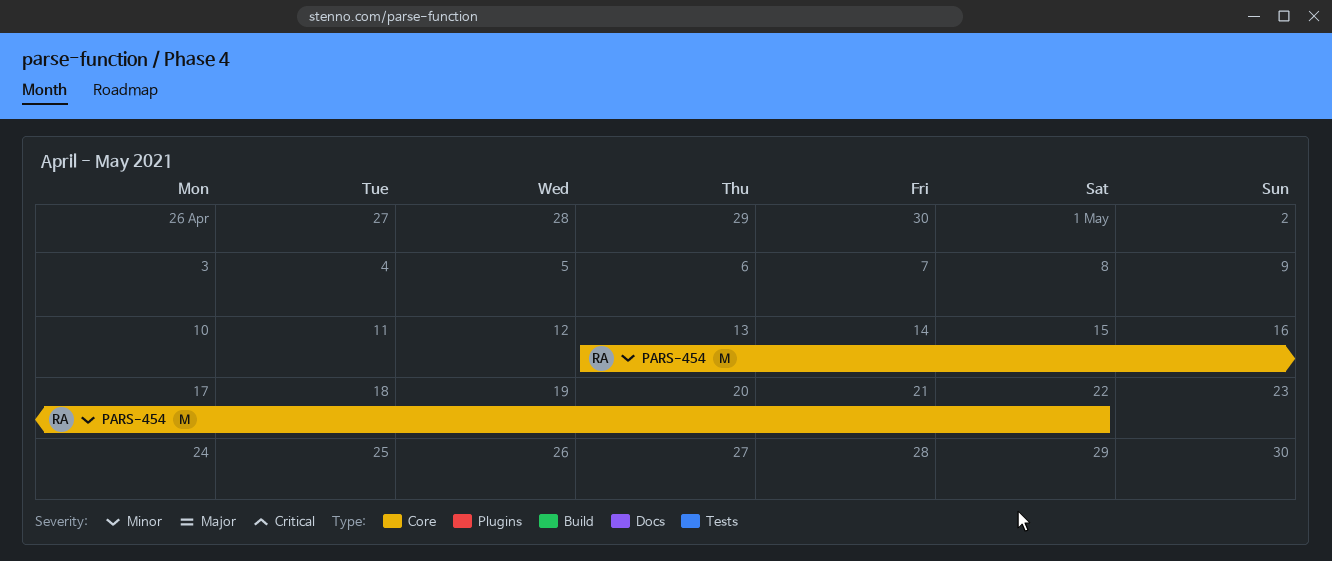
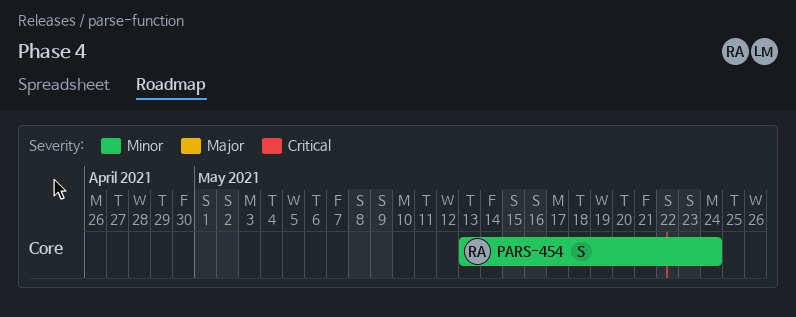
PARS-454, estimate: M -> S
PARS-454, due: May 22 -> May 24

